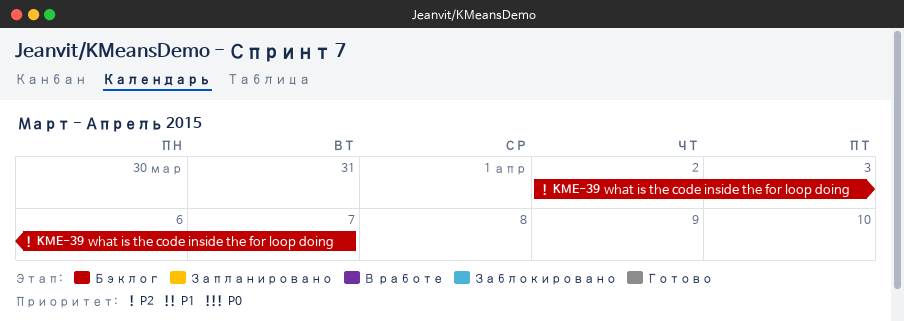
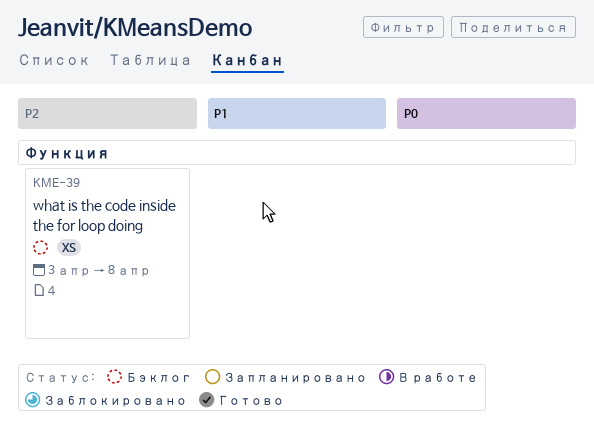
KME-39, start: Apr 2 -> Apr 3
KME-39, due: Apr 7 -> Apr 8

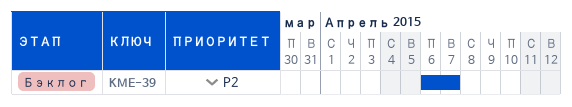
KME-39, start: Apr 3 -> Apr 6
KME-39, due: Apr 8 -> Apr 7

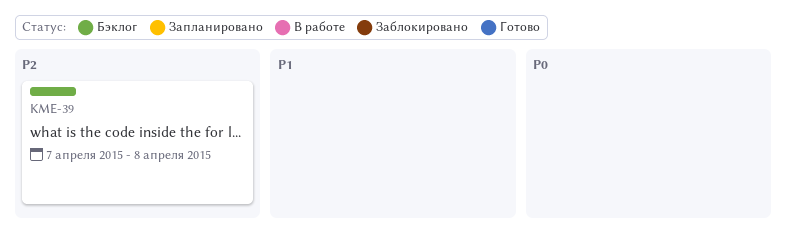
KME-39, start: Apr 6 -> Apr 7
KME-39, due: Apr 7 -> Apr 8

